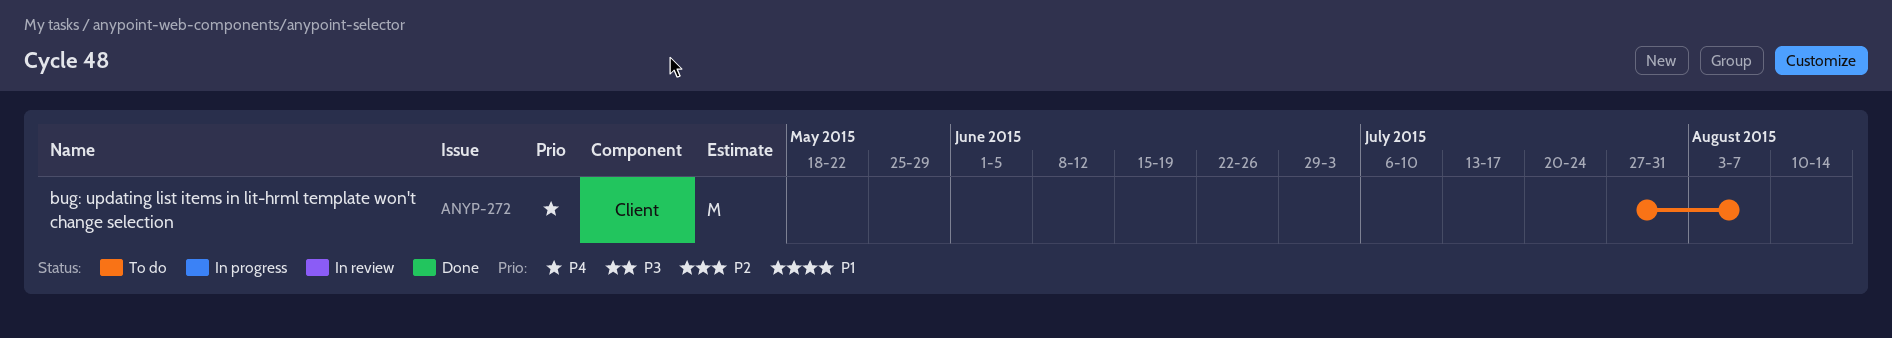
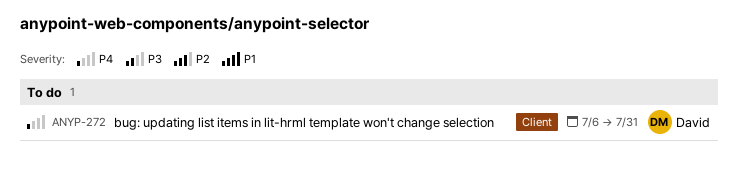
ANYP-272, start: Jul 27 -> Jul 6
ANYP-272, due: Aug 7 -> Jul 31

